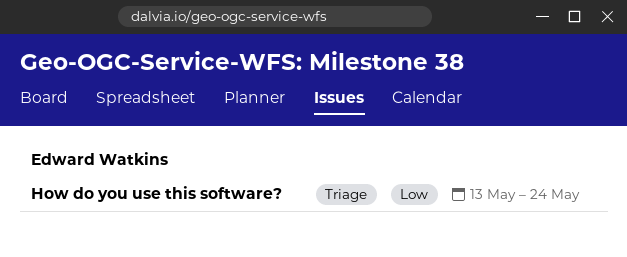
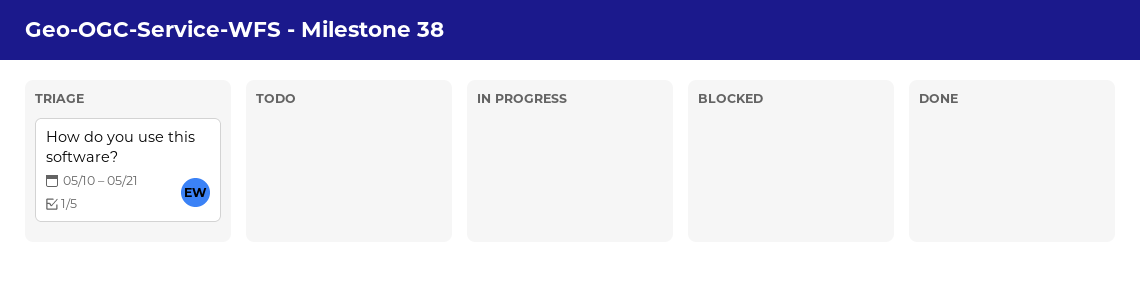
How do you use this software?, start: May 13 -> May 10
How do you use this software?, due: May 24 -> May 21

